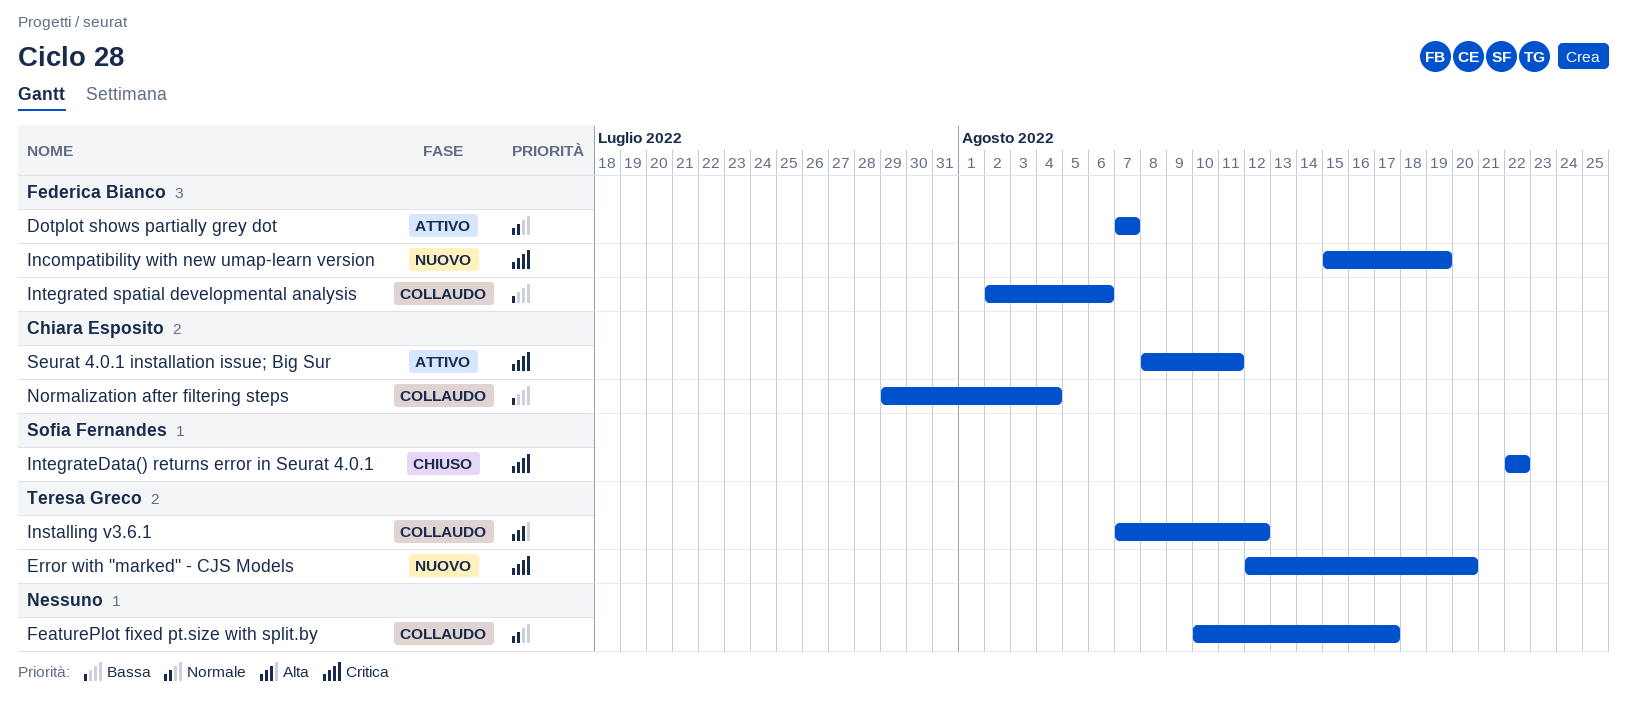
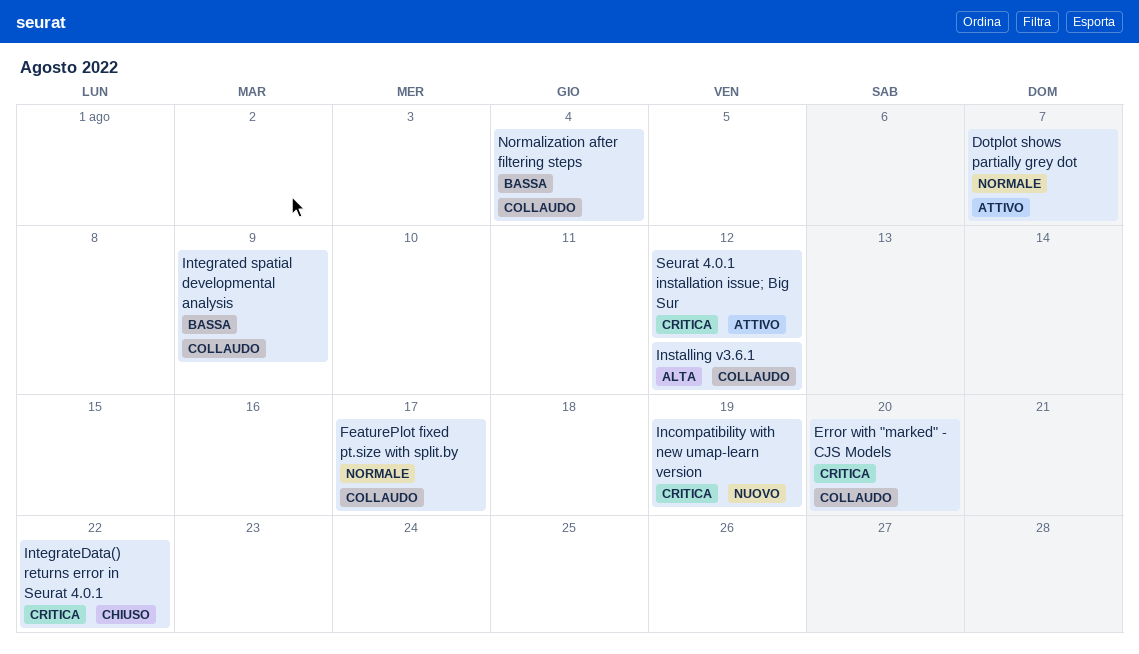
Error with "marked" - CJS Models, status: Nuovo -> Collaudo
Integrated spatial developmental analysis, due: Aug 6 -> Aug 9
Seurat 4.0.1 installation issue; Big Sur, due: Aug 11 -> Aug 12

